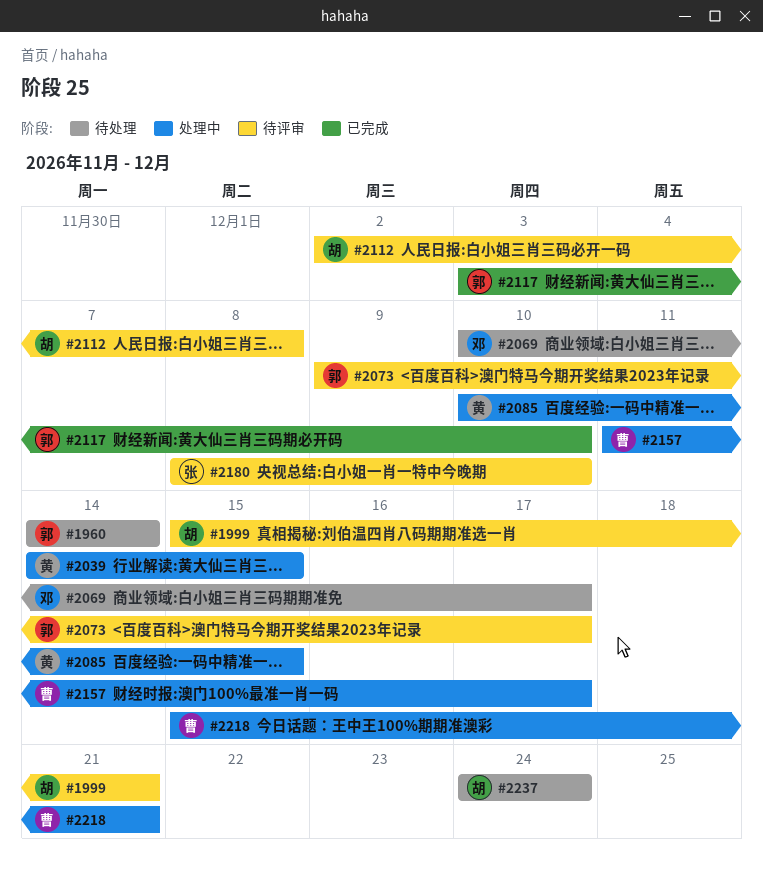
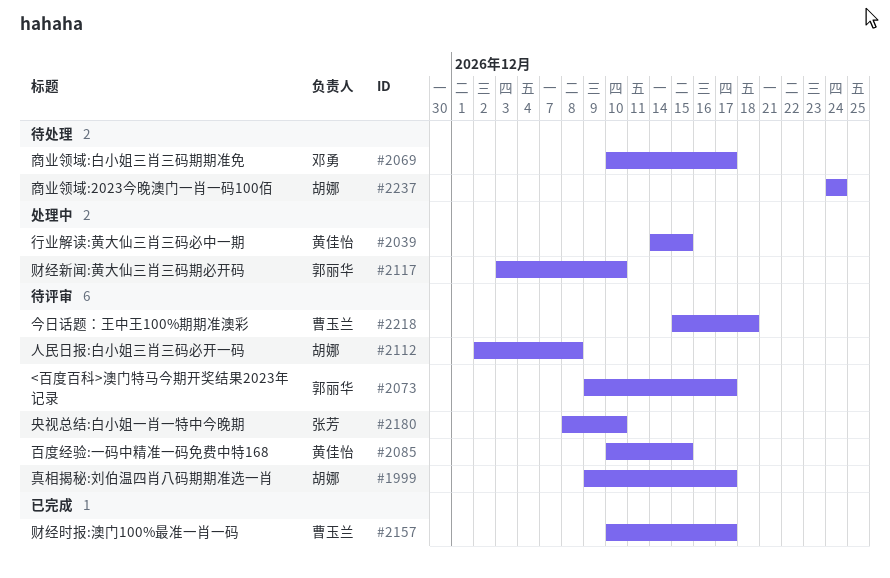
#1960: present -> none
#1999, start: Dec 15 -> Dec 9
#1999, due: Dec 21 -> Dec 17
#2085, status: 处理中 -> 待评审
#2117, status: 已完成 -> 处理中
#2157, status: 处理中 -> 已完成
#2157, start: Dec 11 -> Dec 10
#2218, status: 处理中 -> 待评审
#2218, due: Dec 21 -> Dec 18

